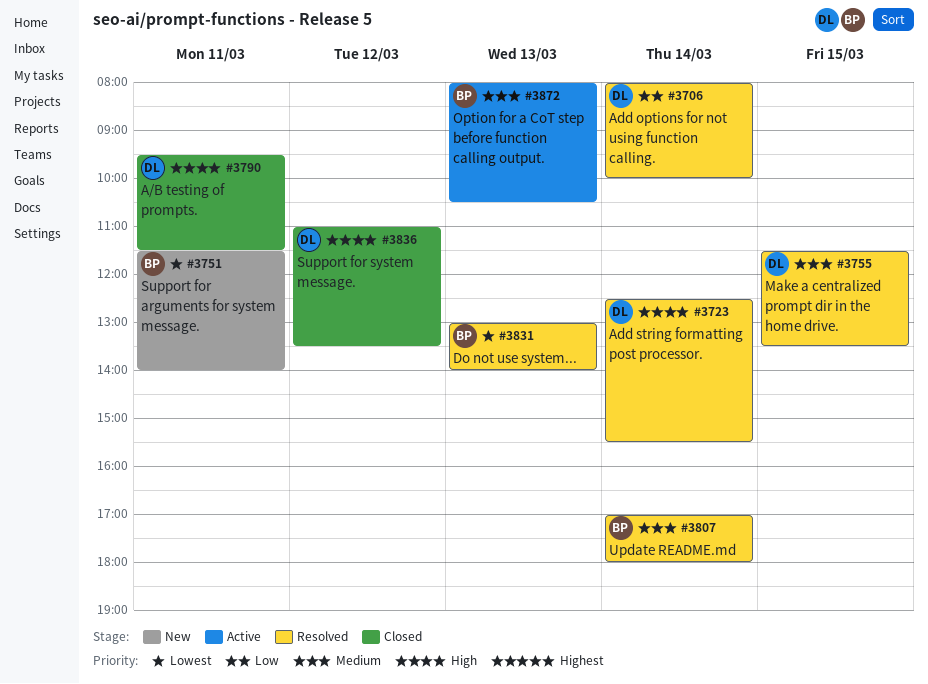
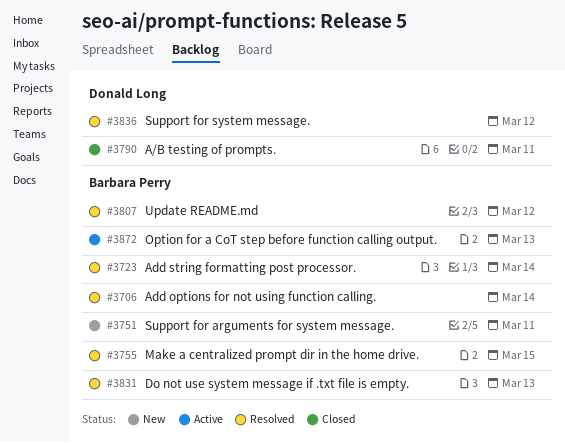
#3706, owner: Donald Long -> Barbara Perry
#3723, owner: Donald Long -> Barbara Perry
#3755, owner: Donald Long -> Barbara Perry
#3807, day: Mar 14 -> Mar 12
#3836, status: Closed -> Resolved

